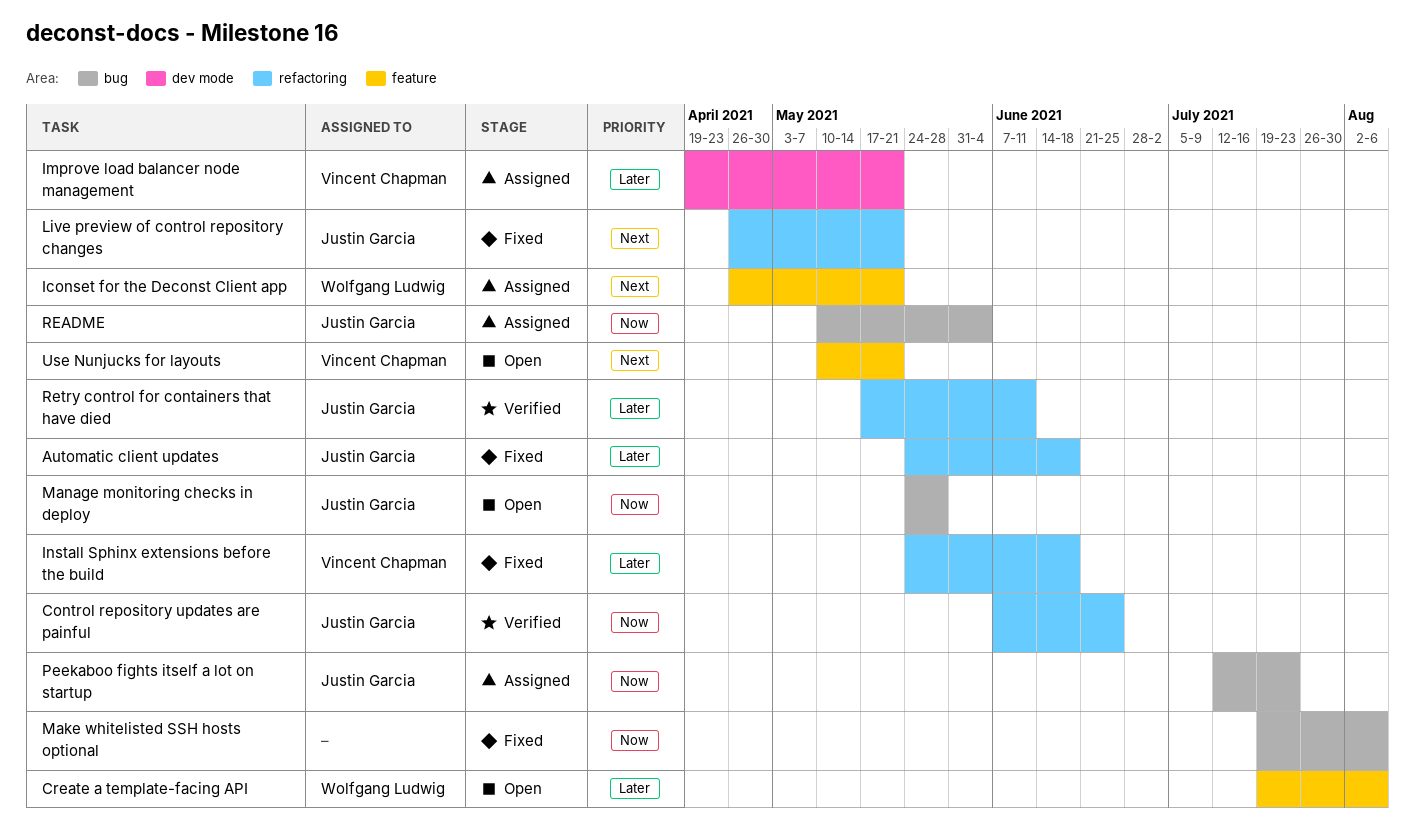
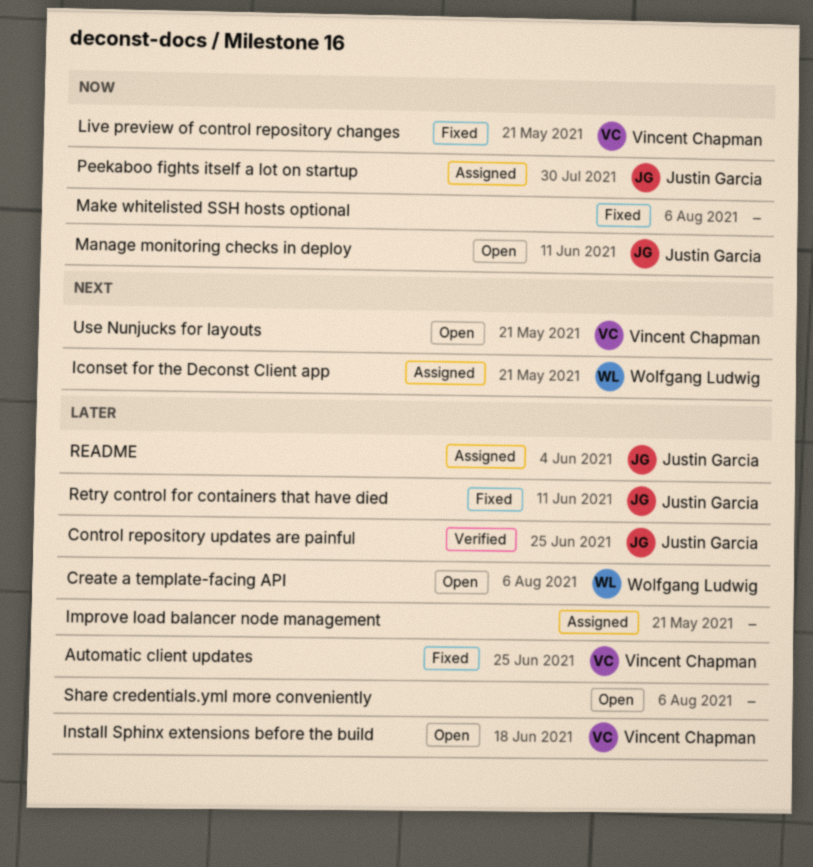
Automatic client updates, owner: Justin Garcia -> Vincent Chapman
Automatic client updates, due: Jun 18 -> Jun 25
Control repository updates are painful, priority: Now -> Later
Improve load balancer node management, owner: Vincent Chapman -> none
Install Sphinx extensions before the build, status: Fixed -> Open
Live preview of control repository changes, owner: Justin Garcia -> Vincent Chapman
Live preview of control repository changes, priority: Next -> Now
Manage monitoring checks in deploy, due: May 28 -> Jun 11
Peekaboo fights itself a lot on startup, due: Jul 23 -> Jul 30
README, priority: Now -> Later
Retry control for containers that have died, status: Verified -> Fixed
Share credentials.yml more conveniently: none -> present

